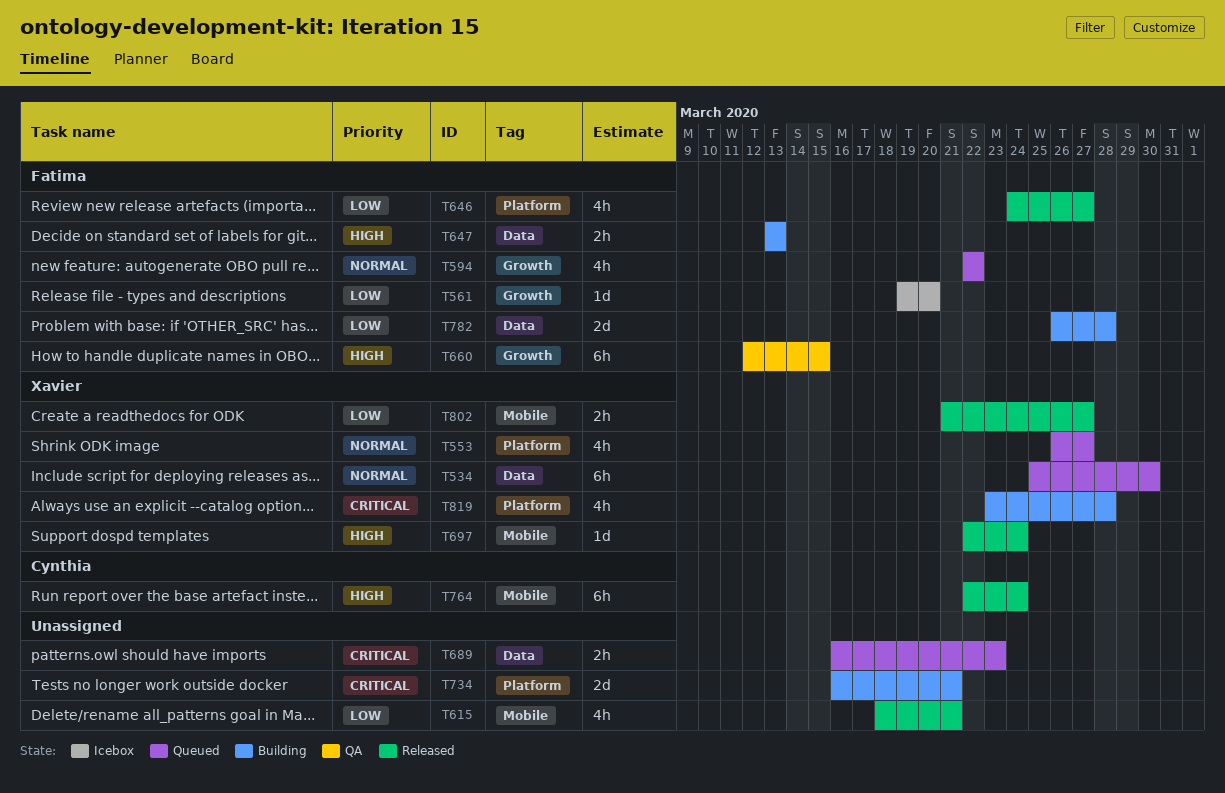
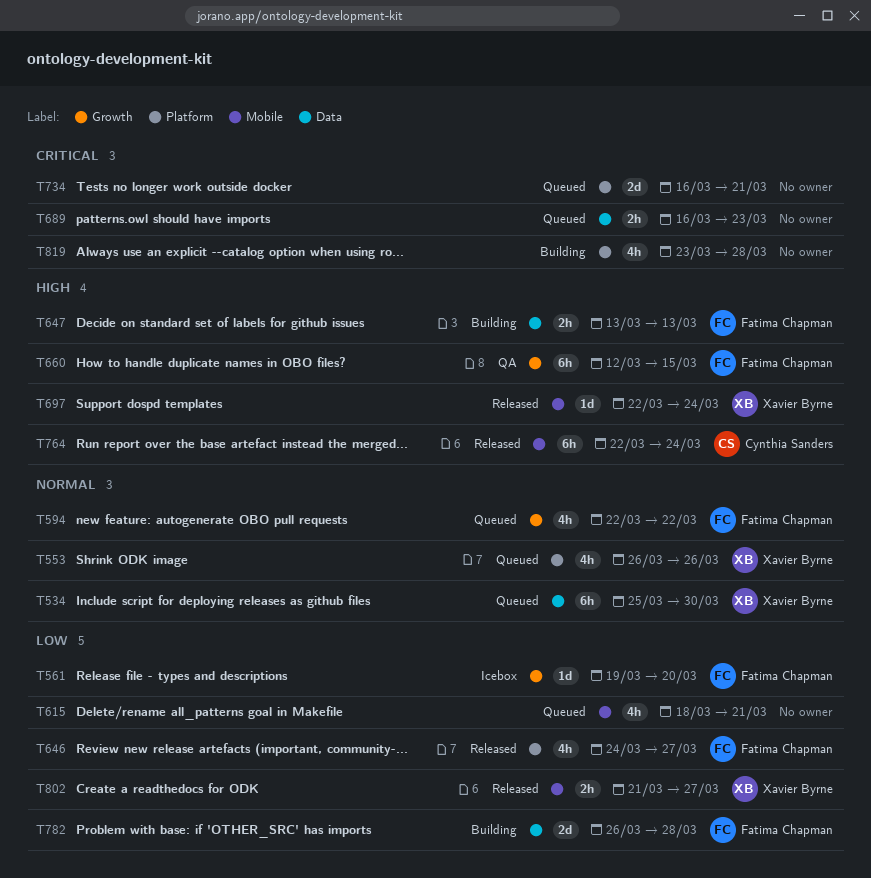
T553, due: Mar 27 -> Mar 26
T615, status: Released -> Queued
T734, status: Building -> Queued
T819, owner: Xavier Byrne -> none

